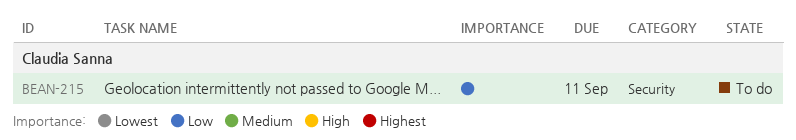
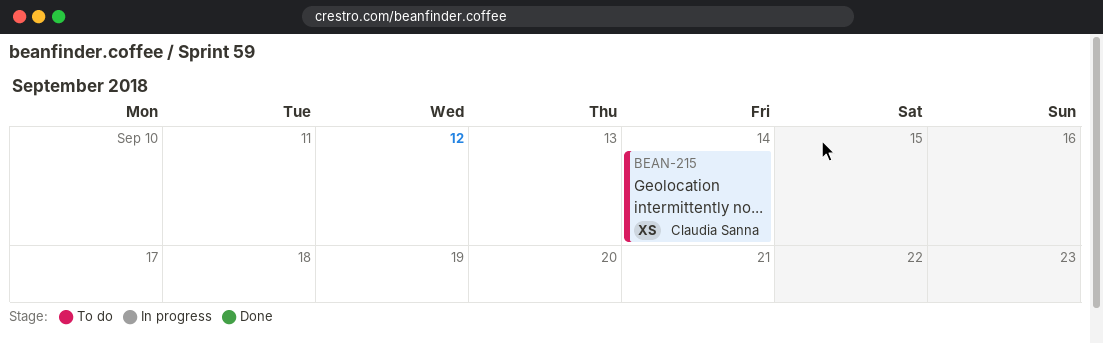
BEAN-215, due: Sep 11 -> Sep 14

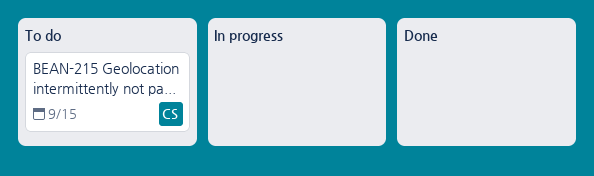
BEAN-215, due: Sep 14 -> Sep 15

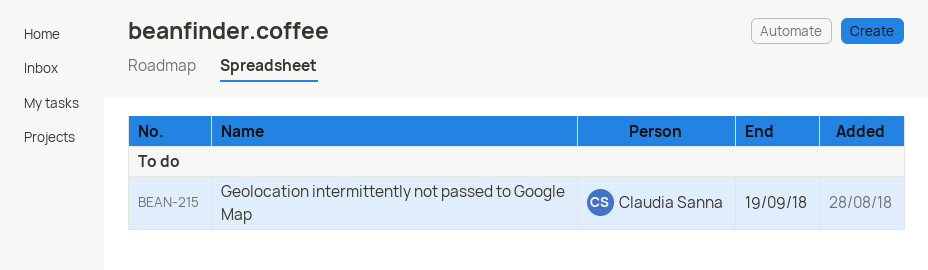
BEAN-215, due: Sep 15 -> Sep 19

